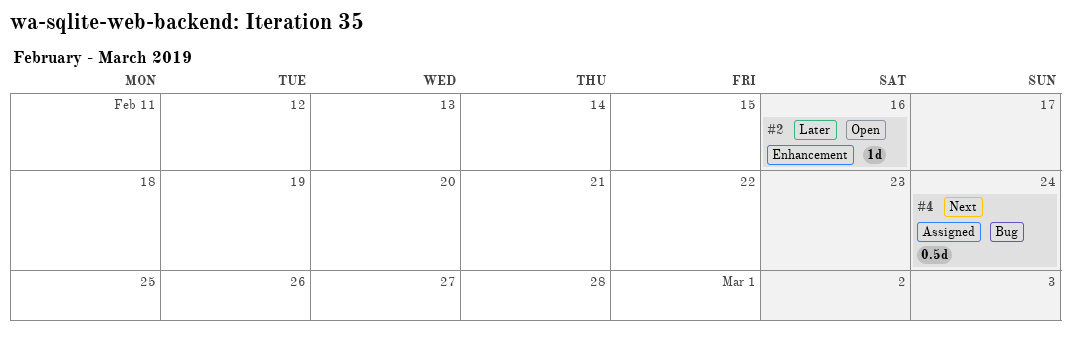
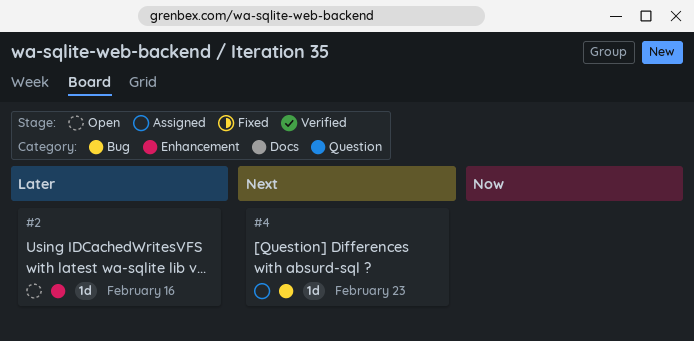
#4, estimate: 0.5d -> 1d
#4, due: Feb 24 -> Feb 23

